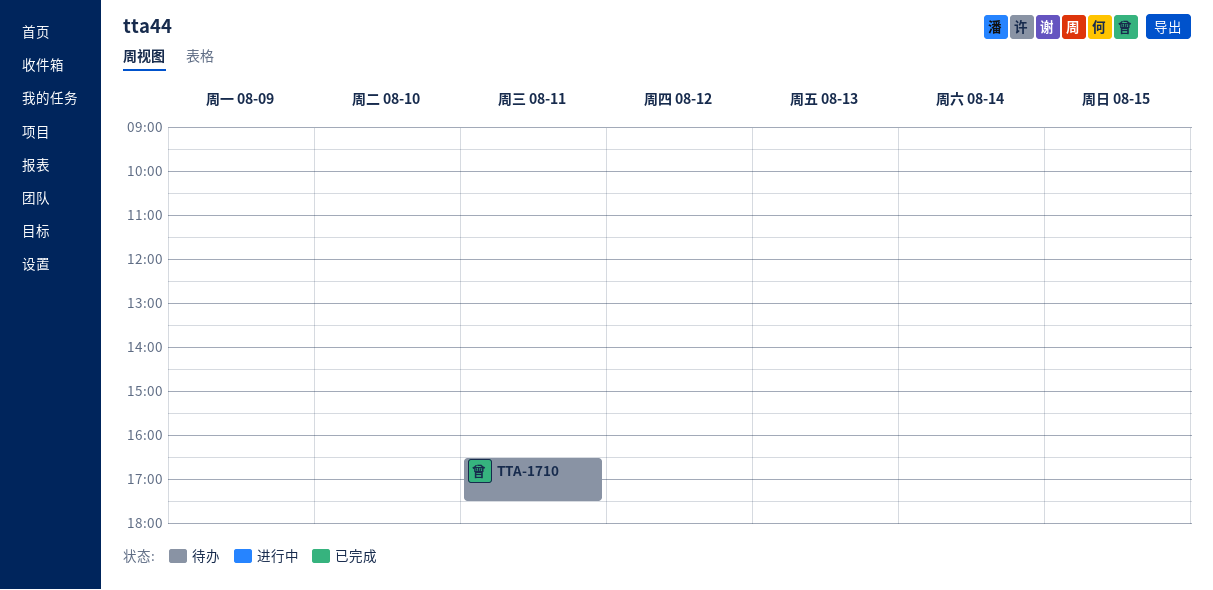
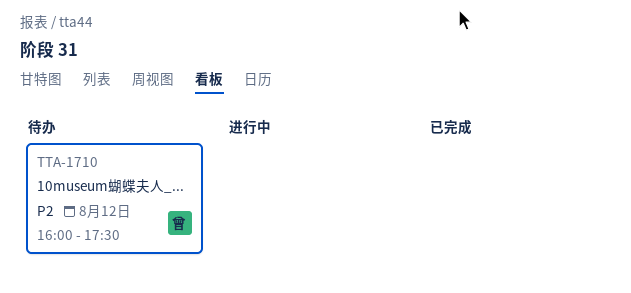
TTA-1710, day: Aug 11 -> Aug 12
TTA-1710, begins: 16:30 -> 16:00

